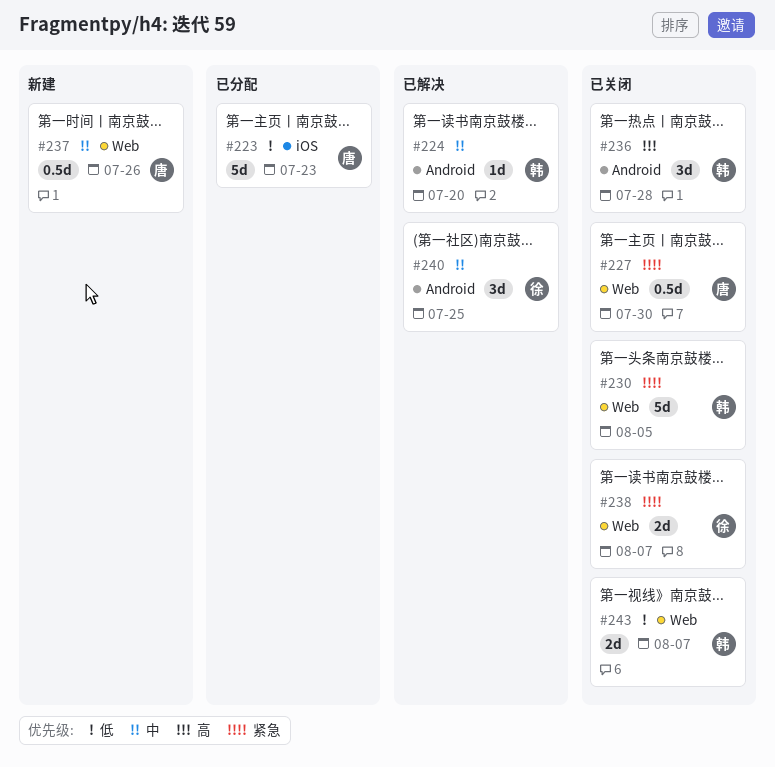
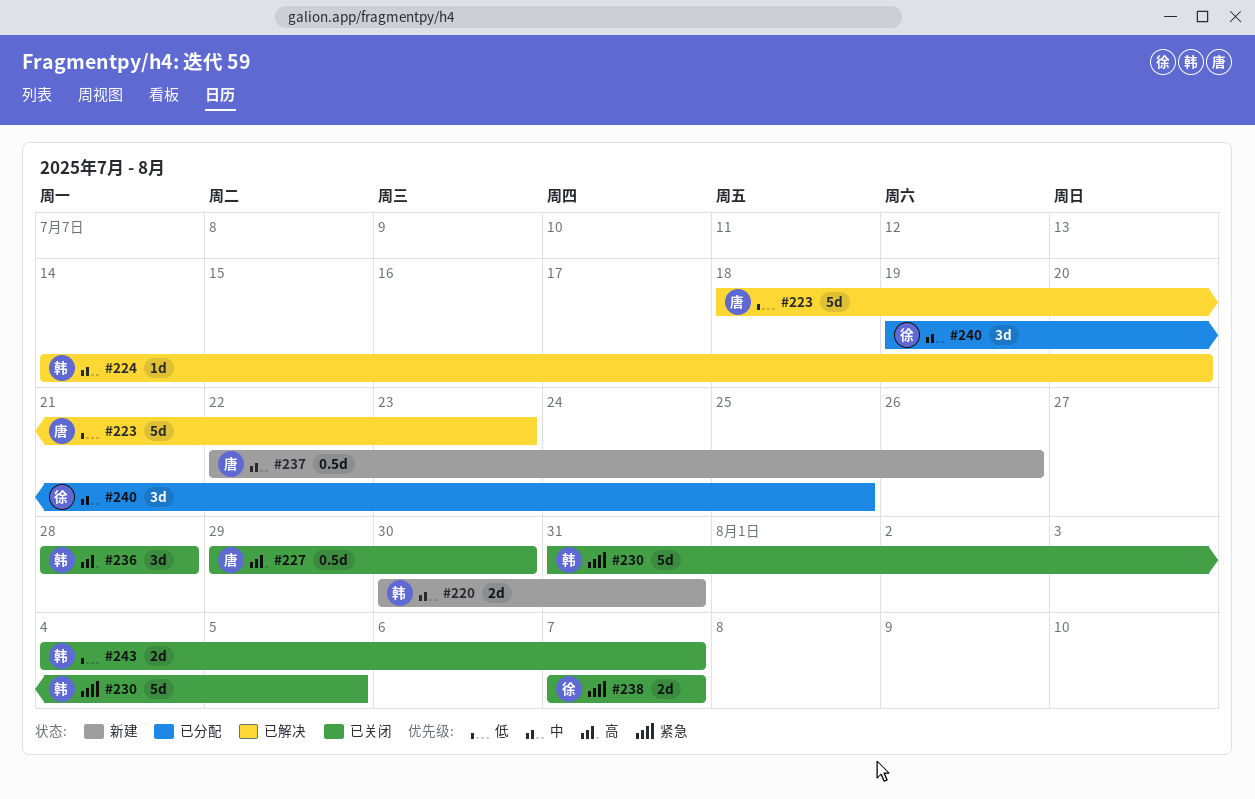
#220: none -> present
#223, status: 已分配 -> 已解决
#227, priority: 紧急 -> 高
#240, status: 已解决 -> 已分配

